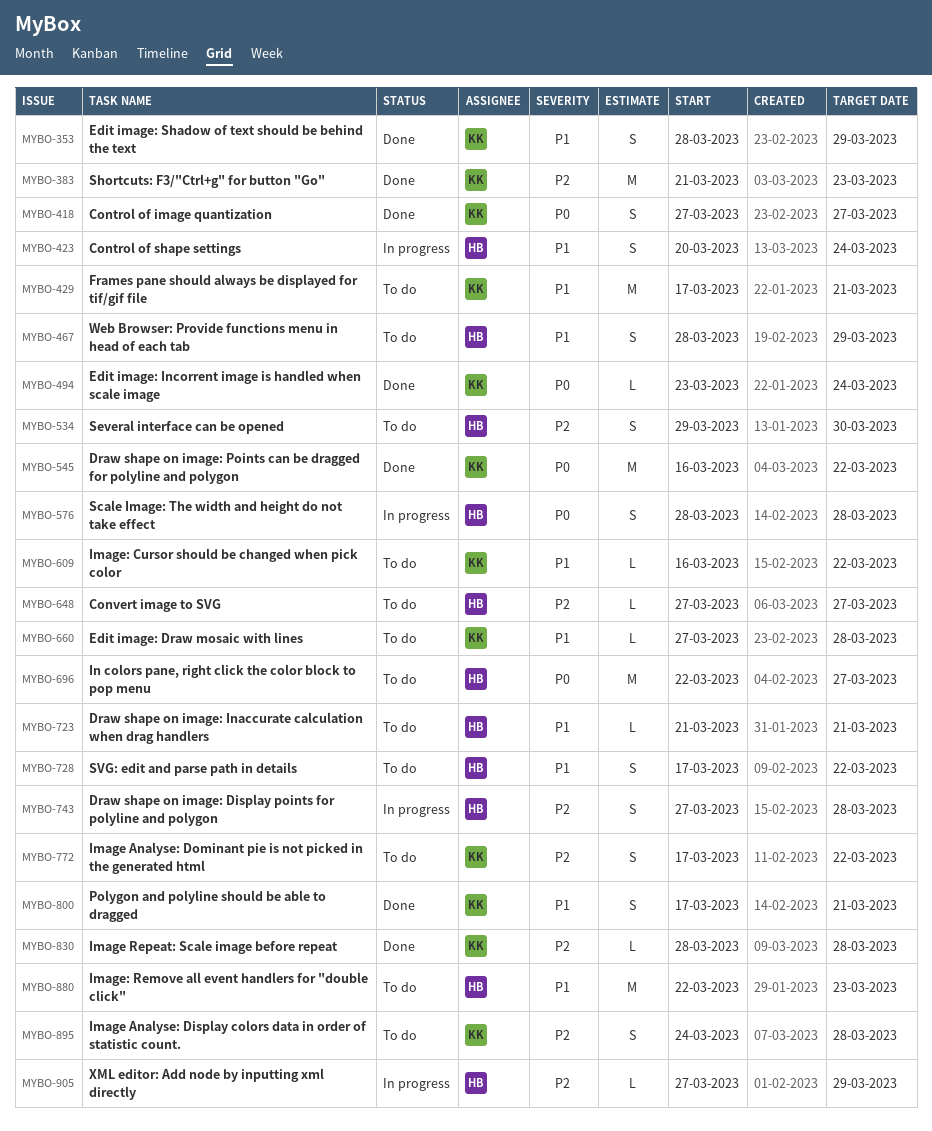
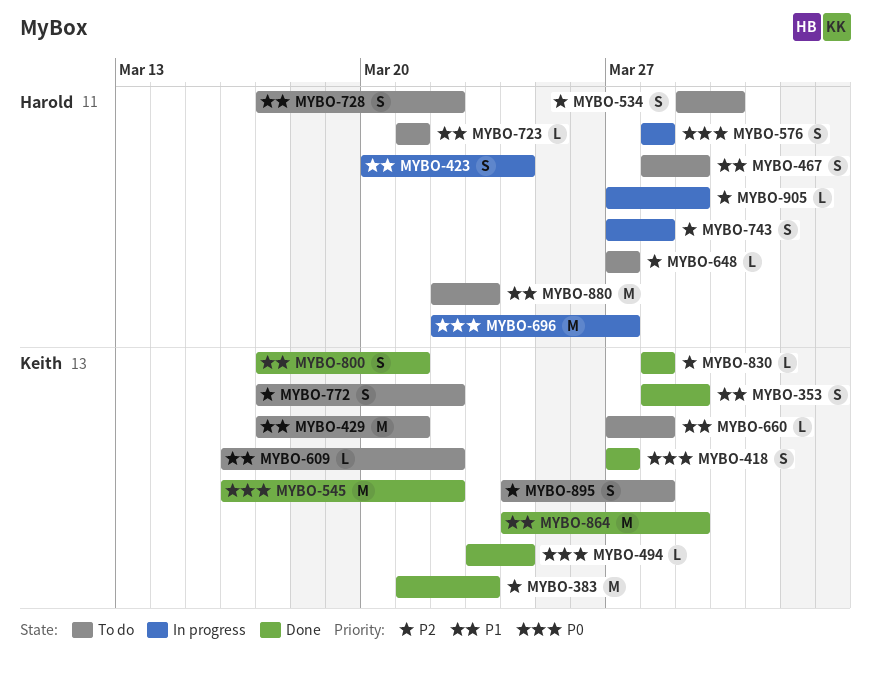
MYBO-696, status: To do -> In progress
MYBO-864: none -> present

